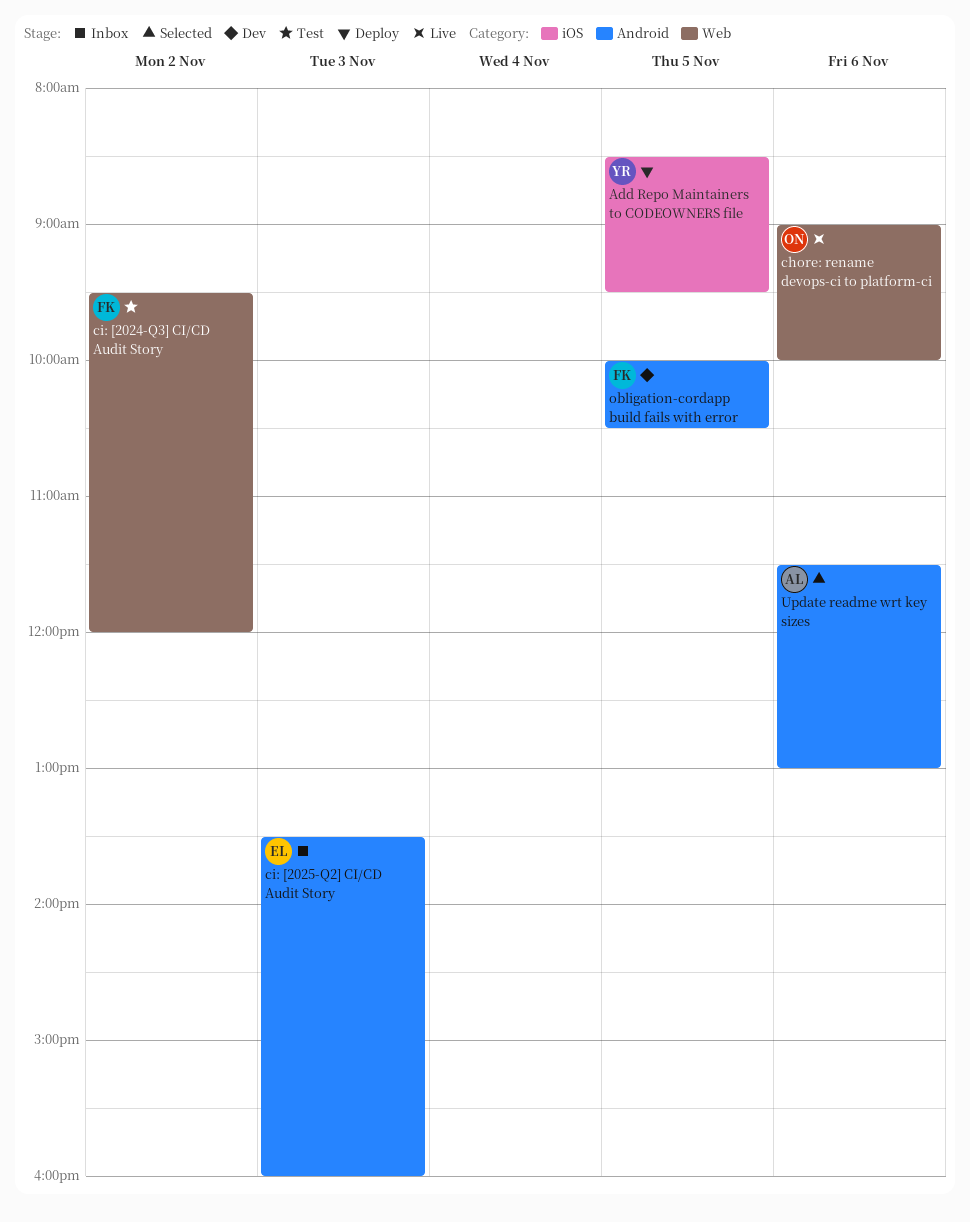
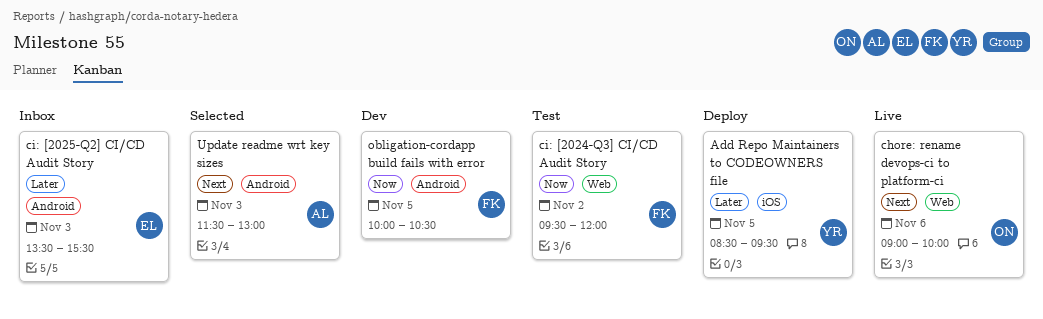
ci: [2025-Q2] CI/CD Audit Story, ends: 16:00 -> 15:30
Update readme wrt key sizes, day: Nov 6 -> Nov 3

